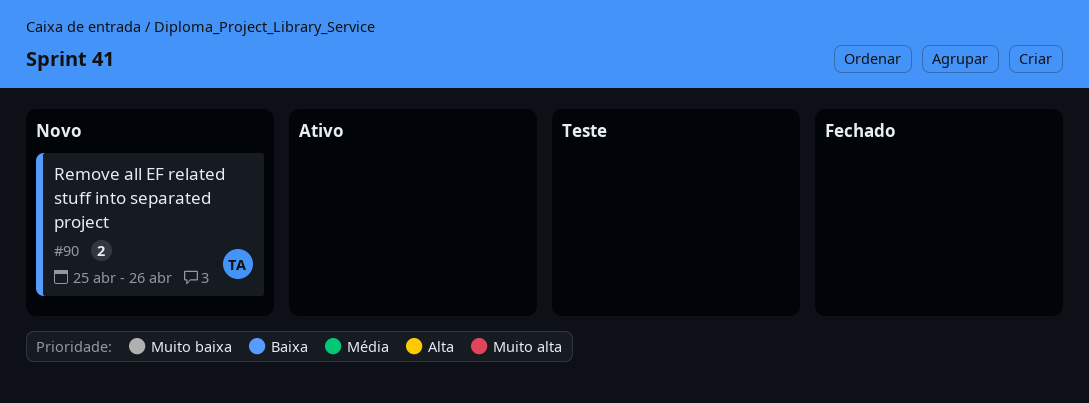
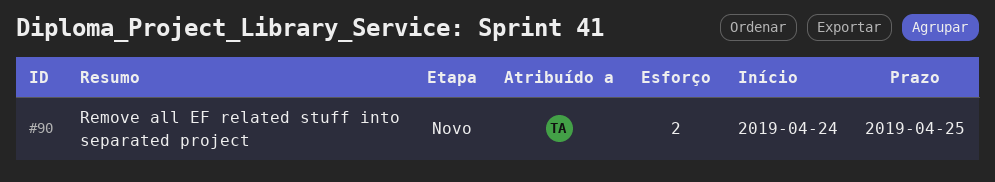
#90, start: Apr 25 -> Apr 24
#90, due: Apr 26 -> Apr 25

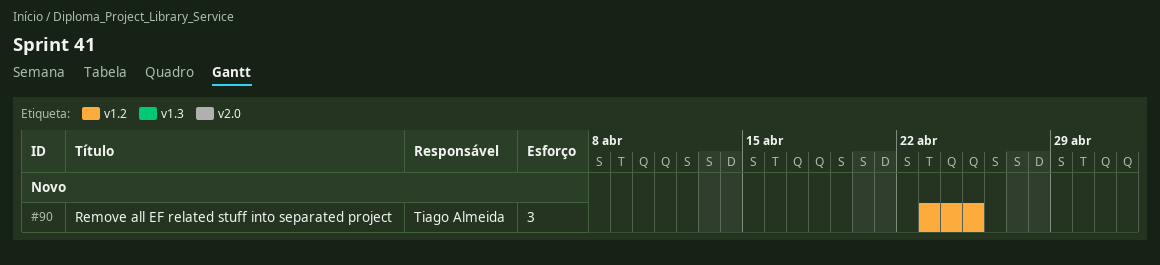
#90, estimate: 2 -> 3
#90, start: Apr 24 -> Apr 23

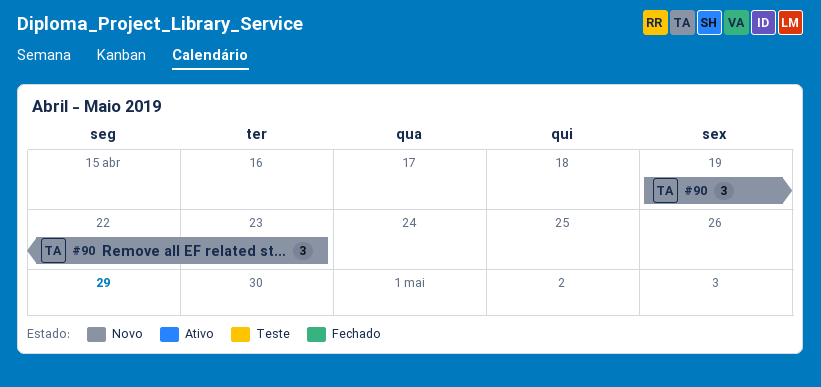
#90, start: Apr 23 -> Apr 19
#90, due: Apr 25 -> Apr 23

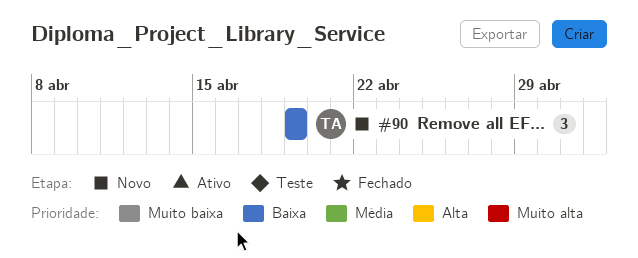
#90, due: Apr 23 -> Apr 19

